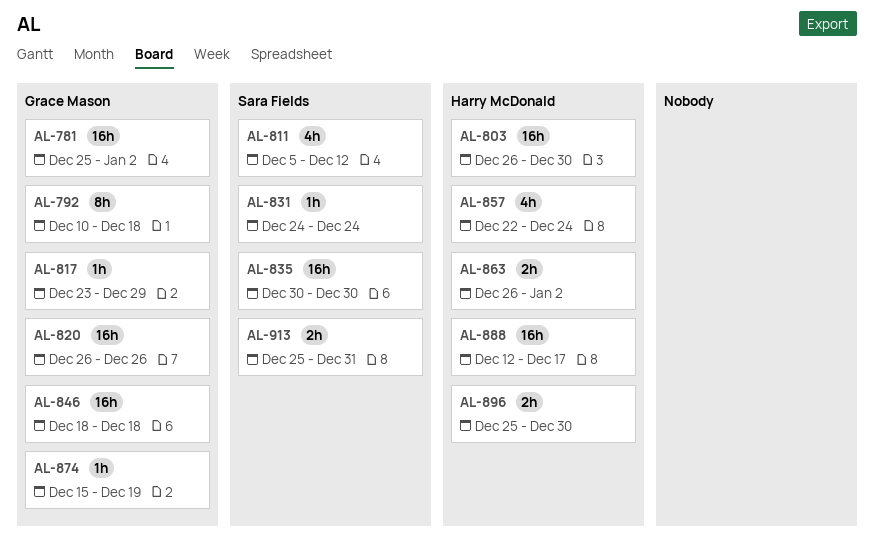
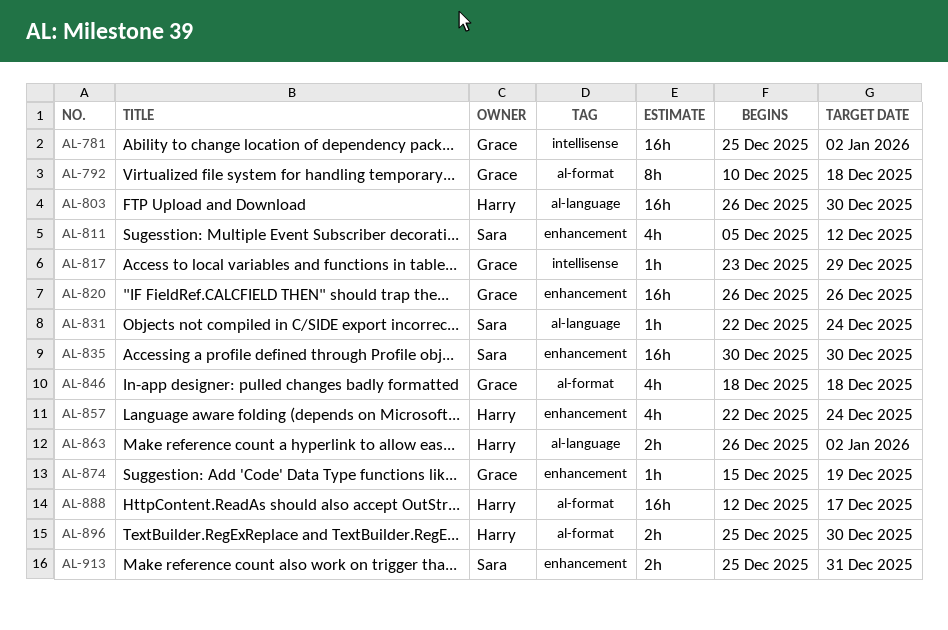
AL-831, start: Dec 24 -> Dec 22
AL-846, estimate: 16h -> 4h

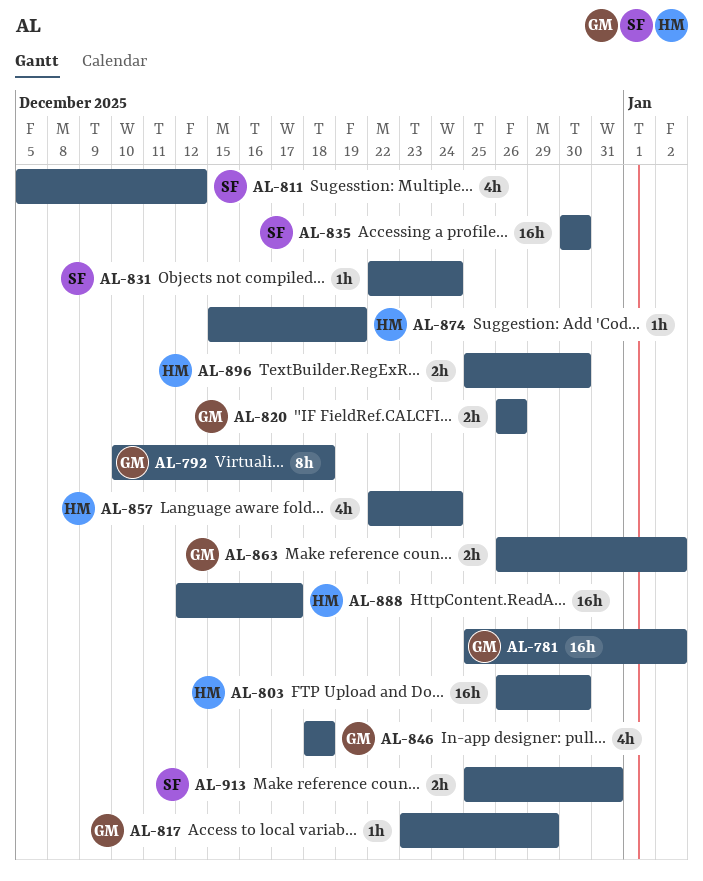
AL-820, estimate: 16h -> 2h
AL-863, owner: Harry -> Grace
AL-874, owner: Grace -> Harry

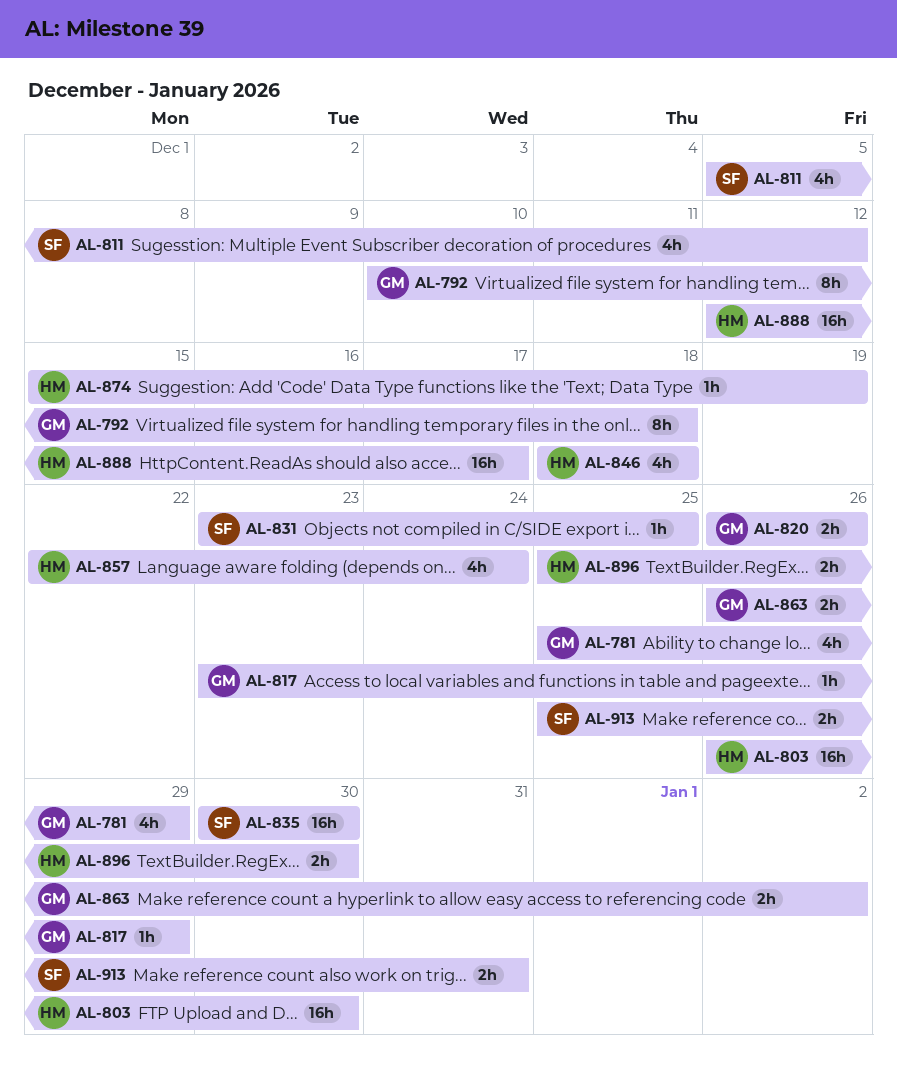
AL-781, estimate: 16h -> 4h
AL-781, due: Jan 2 -> Dec 29
AL-831, start: Dec 22 -> Dec 23
AL-831, due: Dec 24 -> Dec 25
AL-846, owner: GM -> HM

